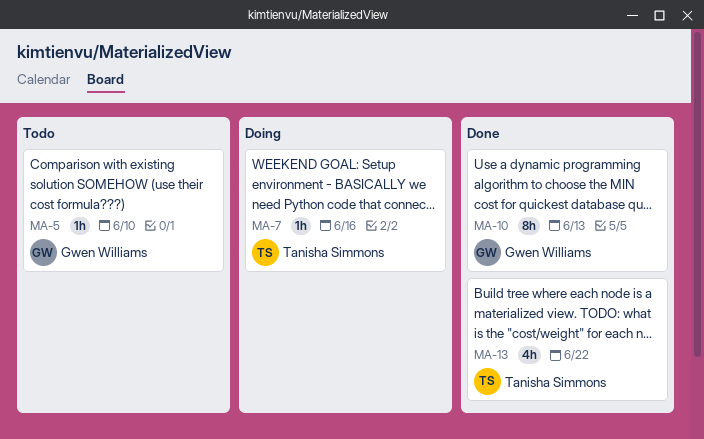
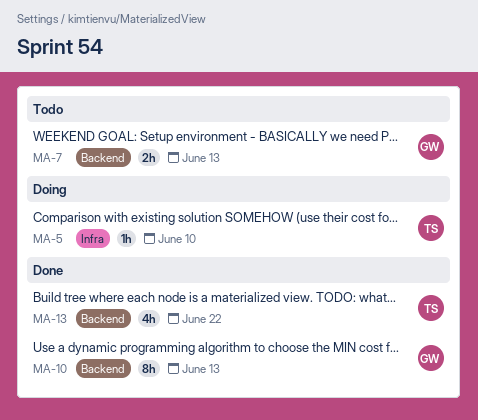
MA-5, status: Todo -> Doing
MA-5, owner: Gwen Williams -> Tanisha Simmons
MA-7, status: Doing -> Todo
MA-7, owner: Tanisha Simmons -> Gwen Williams
MA-7, estimate: 1h -> 2h
MA-7, due: Jun 16 -> Jun 13

